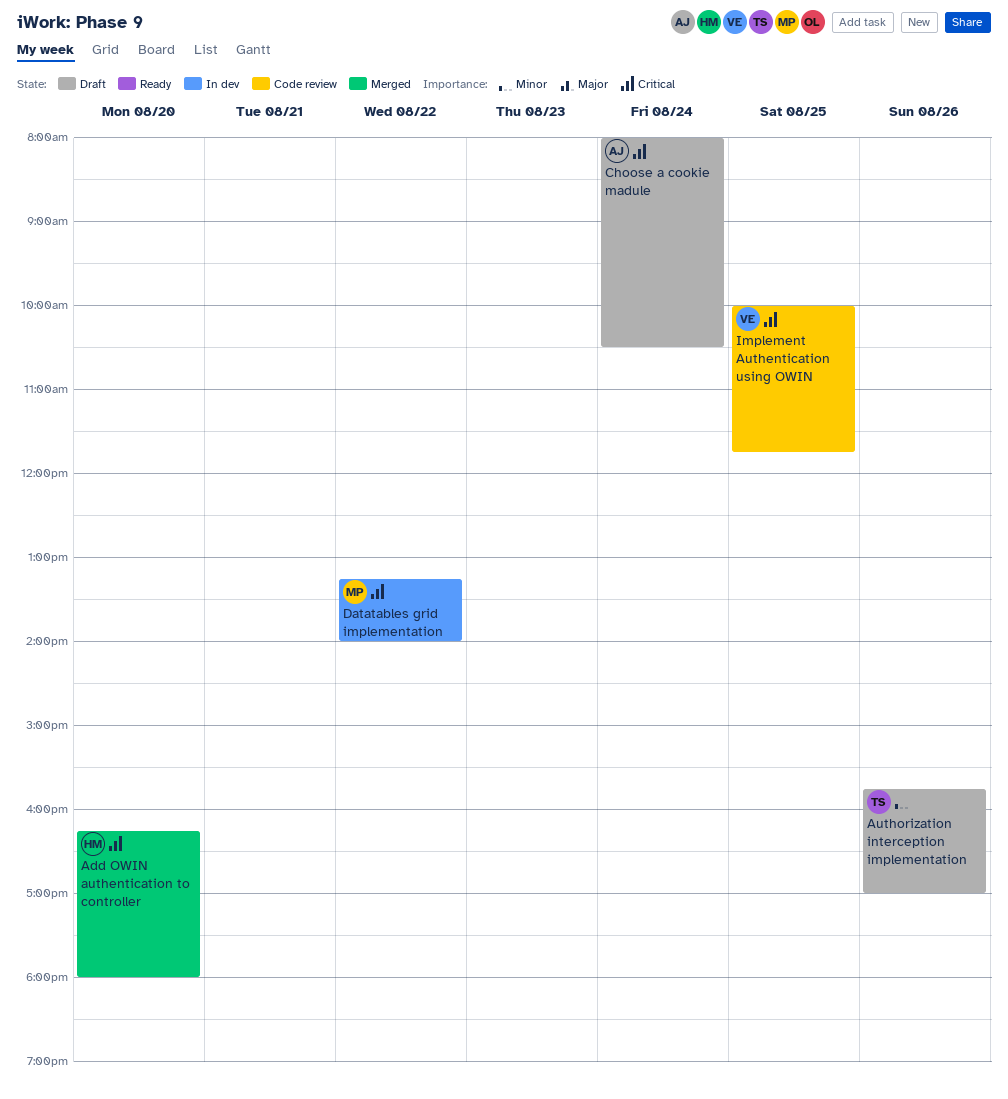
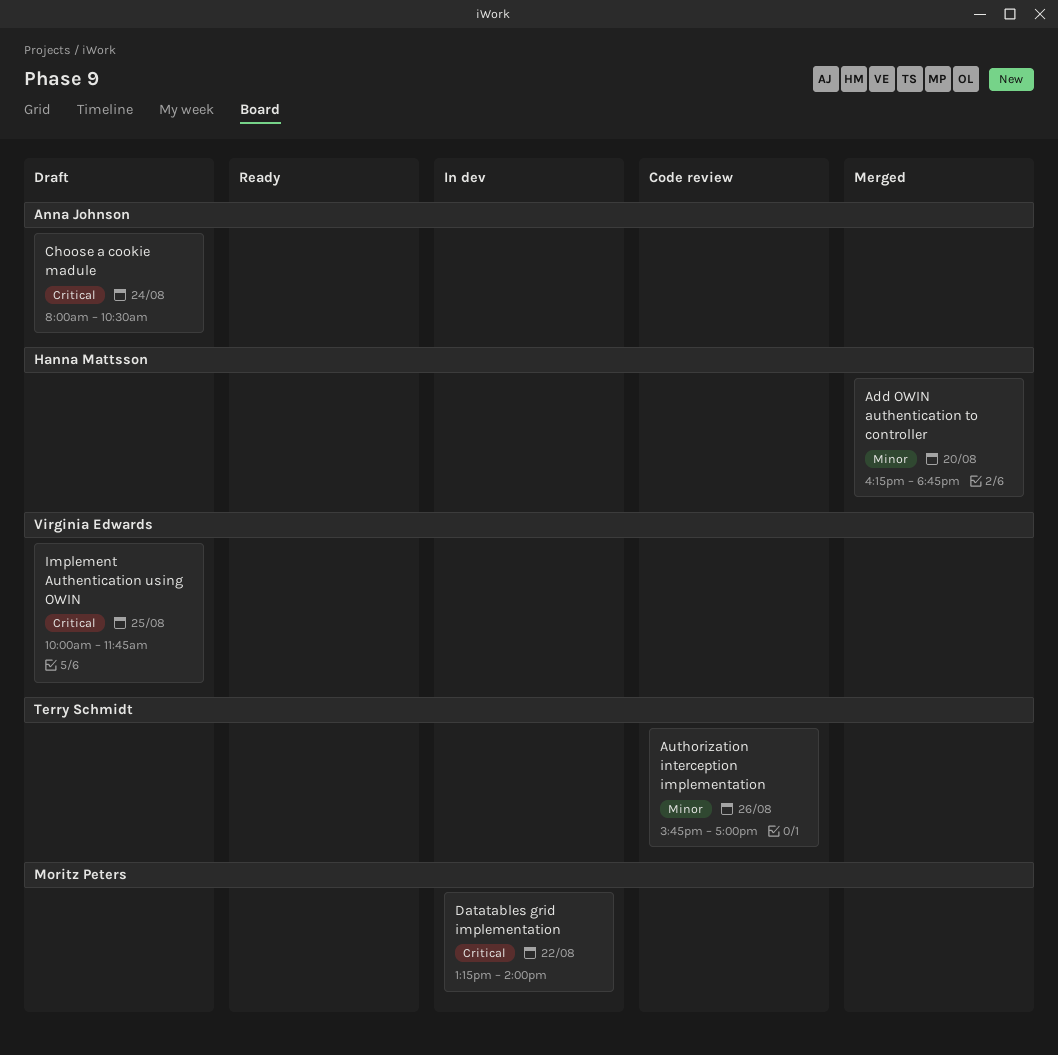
Add OWIN authentication to controller, priority: Critical -> Minor
Add OWIN authentication to controller, ends: 18:00 -> 18:45
Authorization interception implementation, status: Draft -> Code review
Implement Authentication using OWIN, status: Code review -> Draft

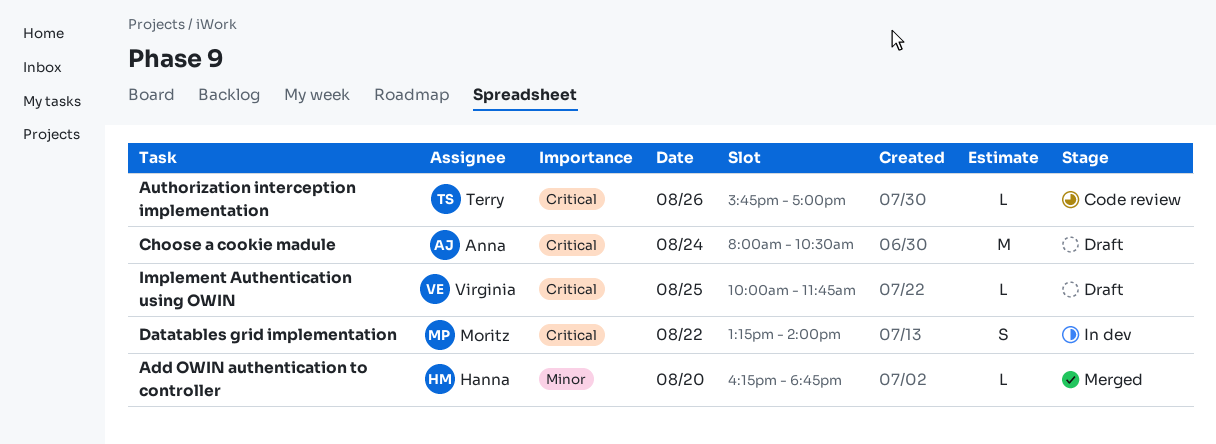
Authorization interception implementation, priority: Minor -> Critical

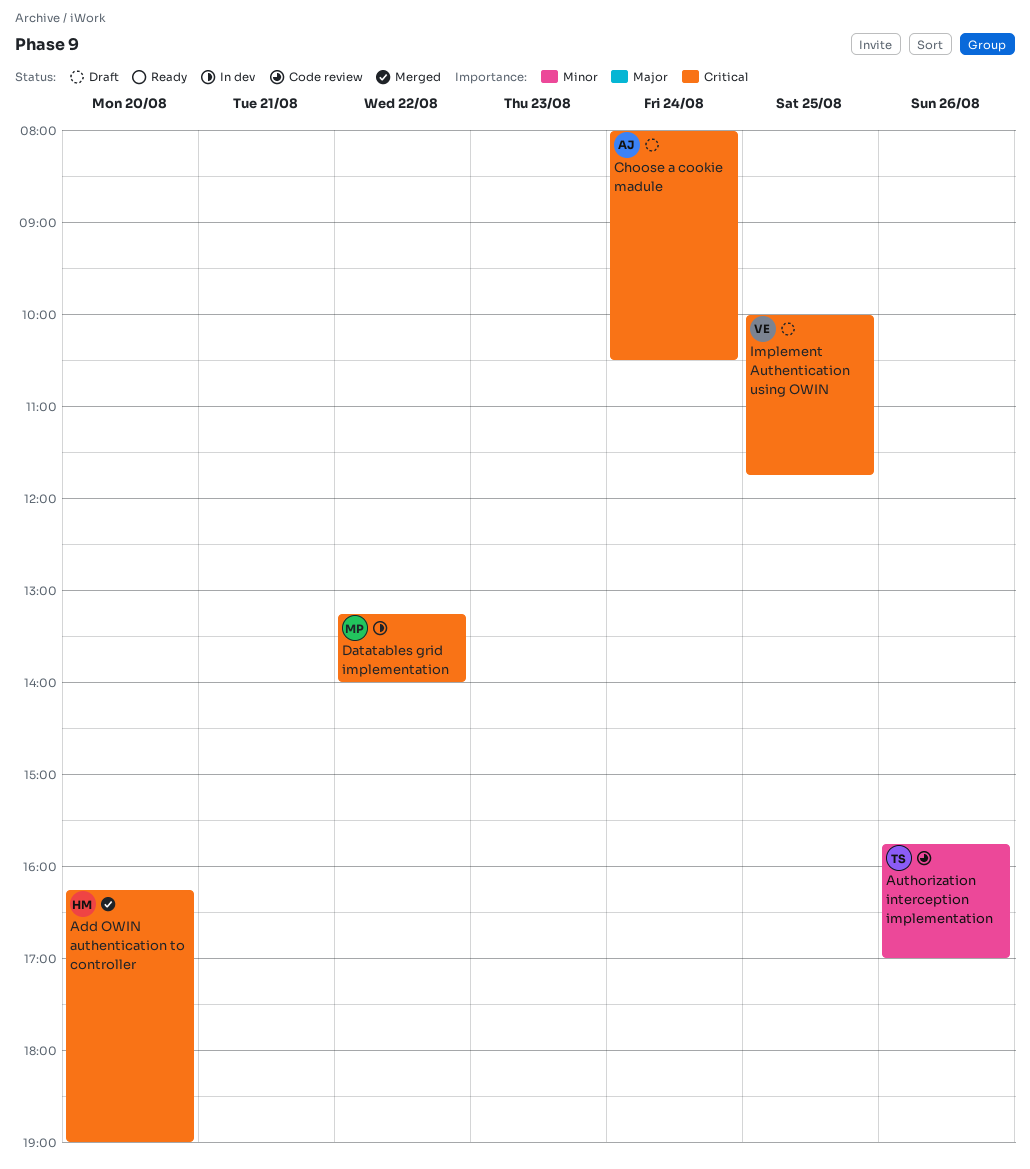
Add OWIN authentication to controller, priority: Minor -> Critical
Add OWIN authentication to controller, ends: 18:45 -> 19:00
Authorization interception implementation, priority: Critical -> Minor

